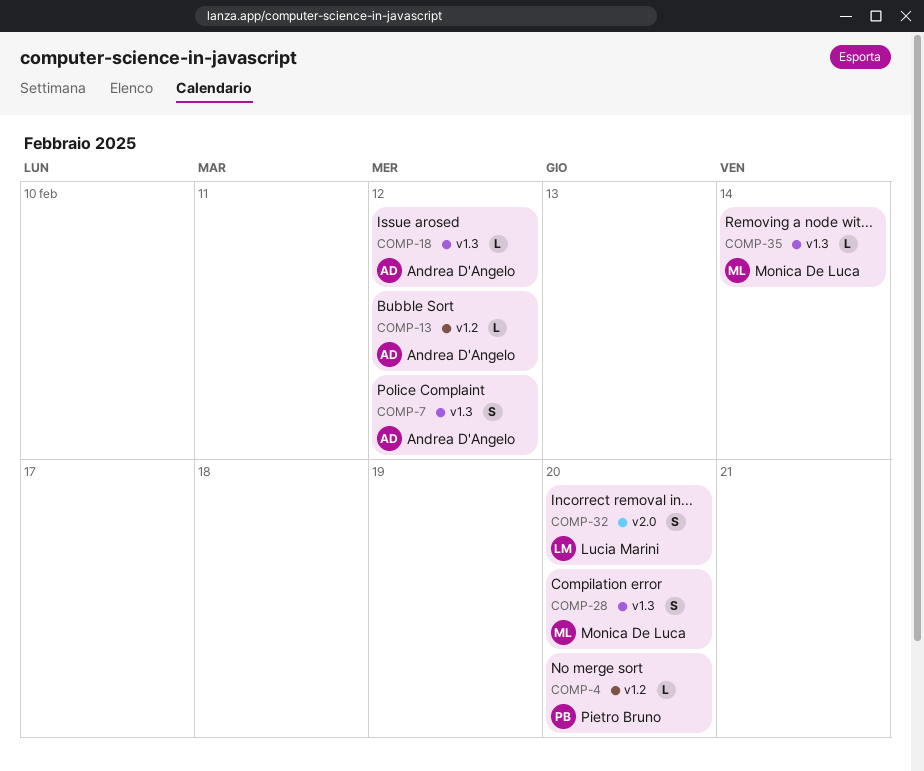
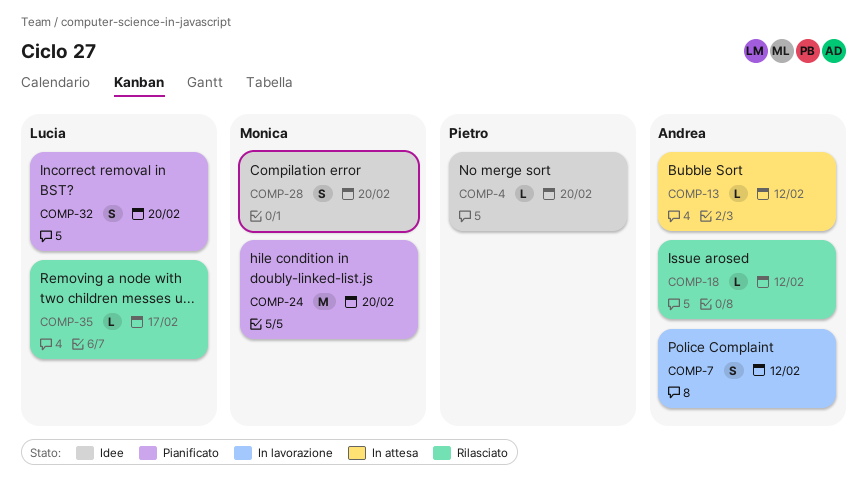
COMP-24: none -> present
COMP-35, owner: Monica De Luca -> Lucia Marini
COMP-35, due: Feb 14 -> Feb 17

